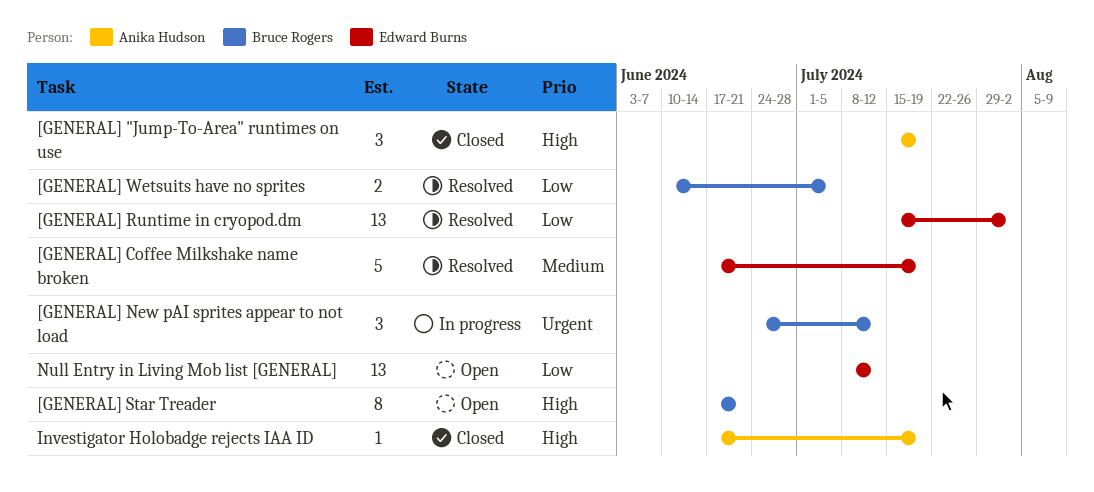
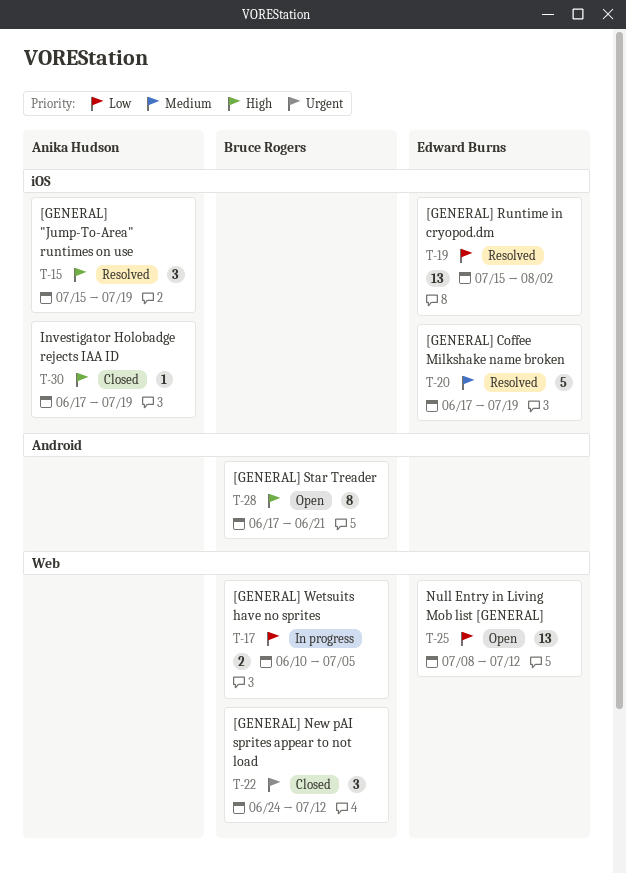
[GENERAL] "Jump-To-Area" runtimes on use, status: Closed -> Resolved
[GENERAL] New pAI sprites appear to not load, status: In progress -> Closed
[GENERAL] Wetsuits have no sprites, status: Resolved -> In progress

